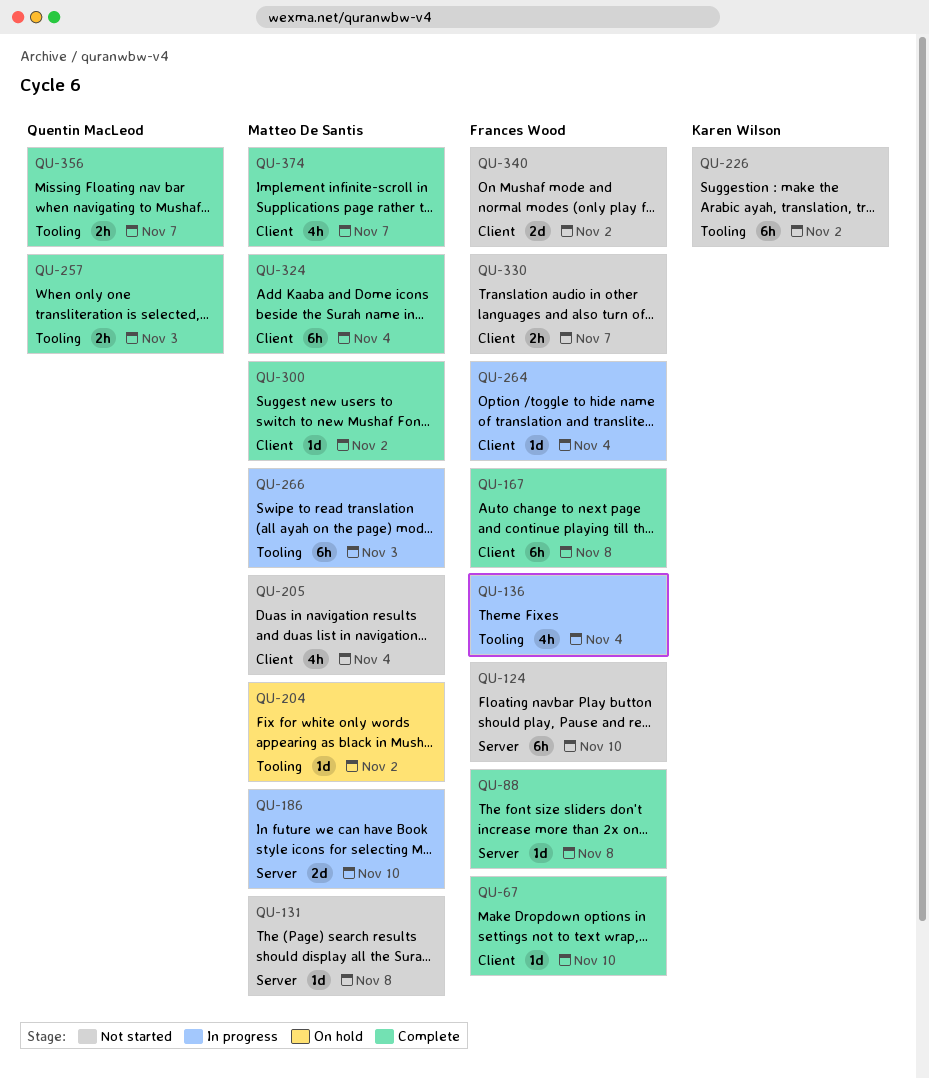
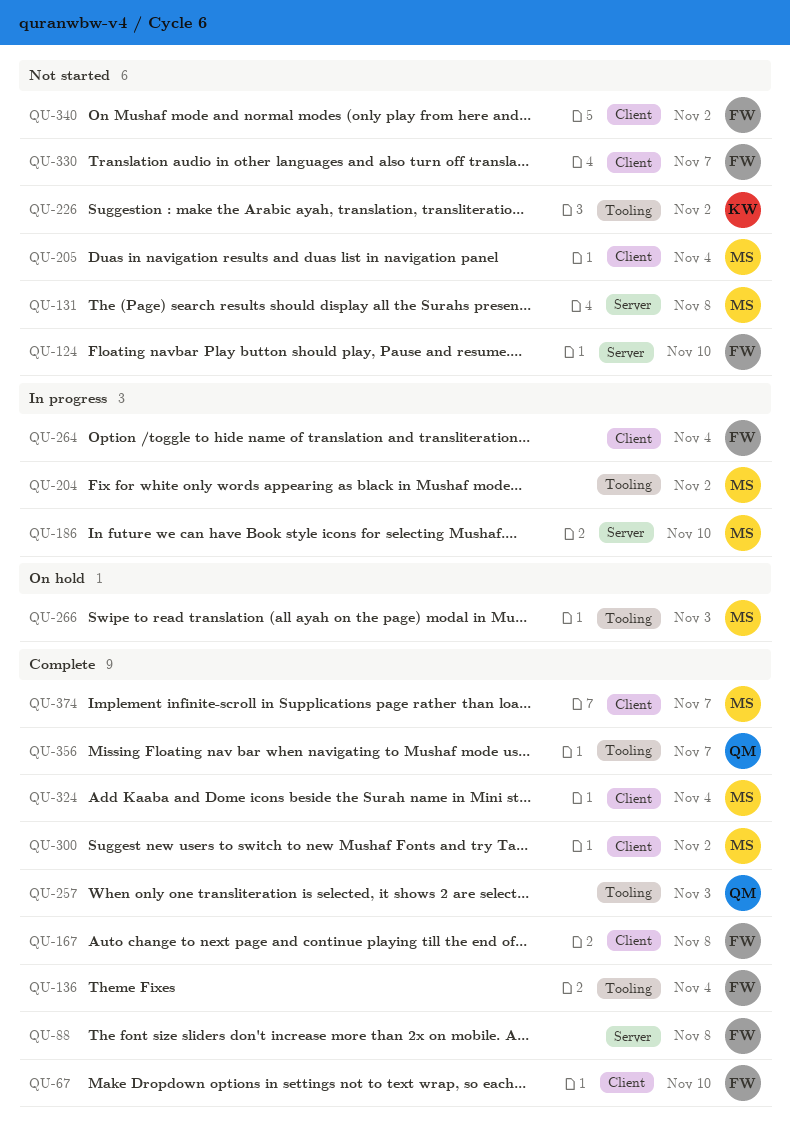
QU-136, status: In progress -> Complete
QU-204, status: On hold -> In progress
QU-266, status: In progress -> On hold

